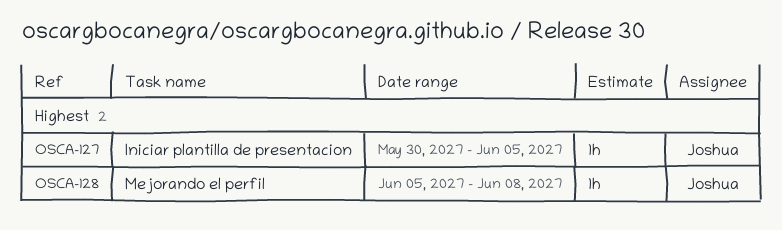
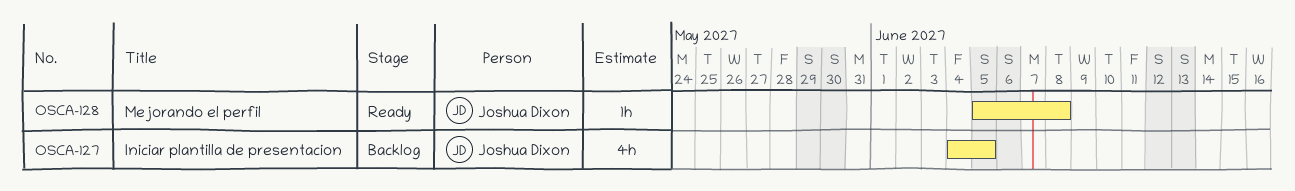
OSCA-127, estimate: 1h -> 4h
OSCA-127, start: May 30 -> Jun 4

